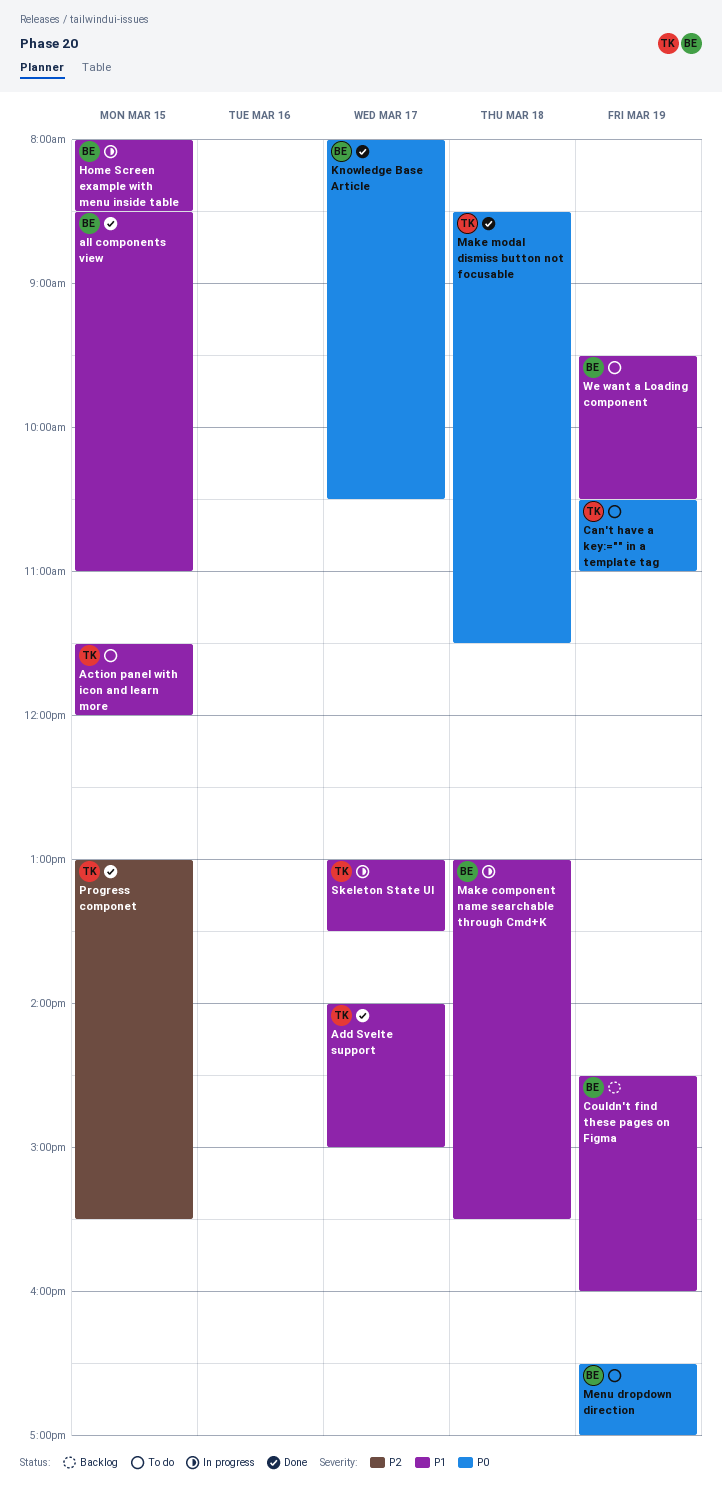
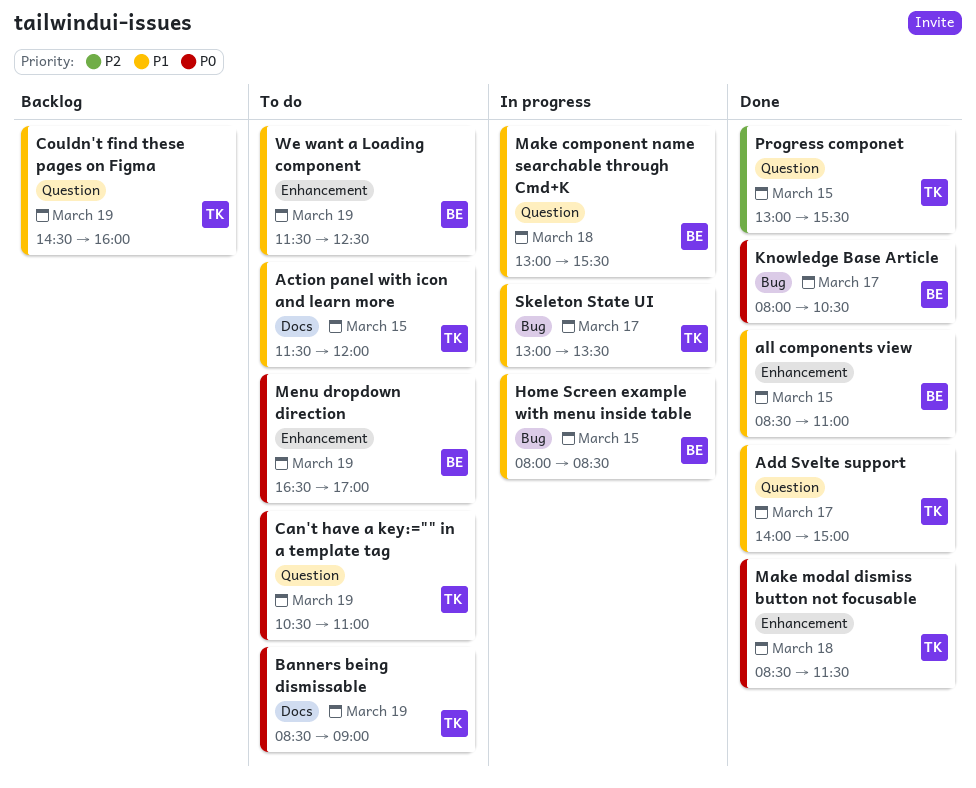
Banners being dismissable: none -> present
Couldn't find these pages on Figma, owner: BE -> TK
We want a Loading component, begins: 09:30 -> 11:30
We want a Loading component, ends: 10:30 -> 12:30

